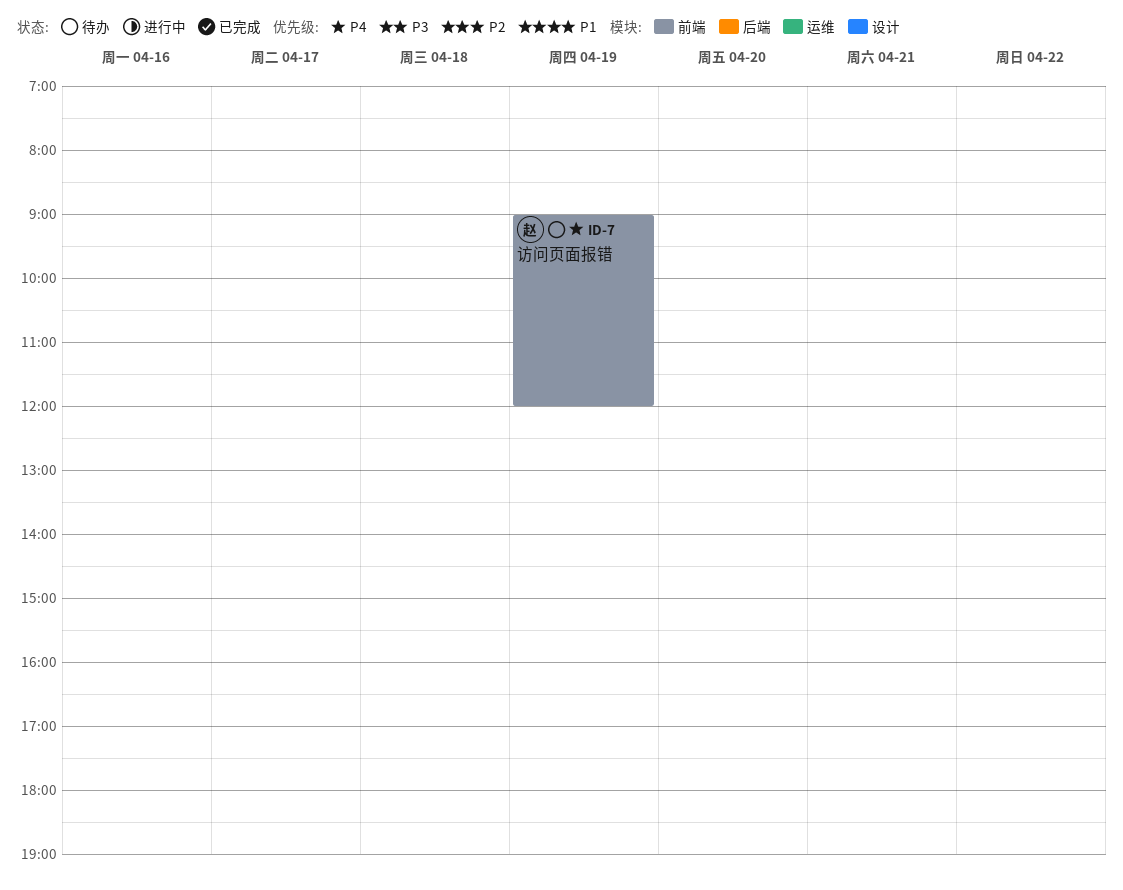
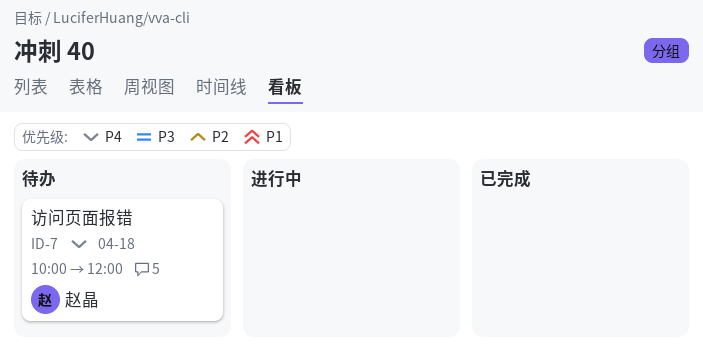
ID-7, day: Apr 19 -> Apr 18
ID-7, begins: 09:00 -> 10:00

